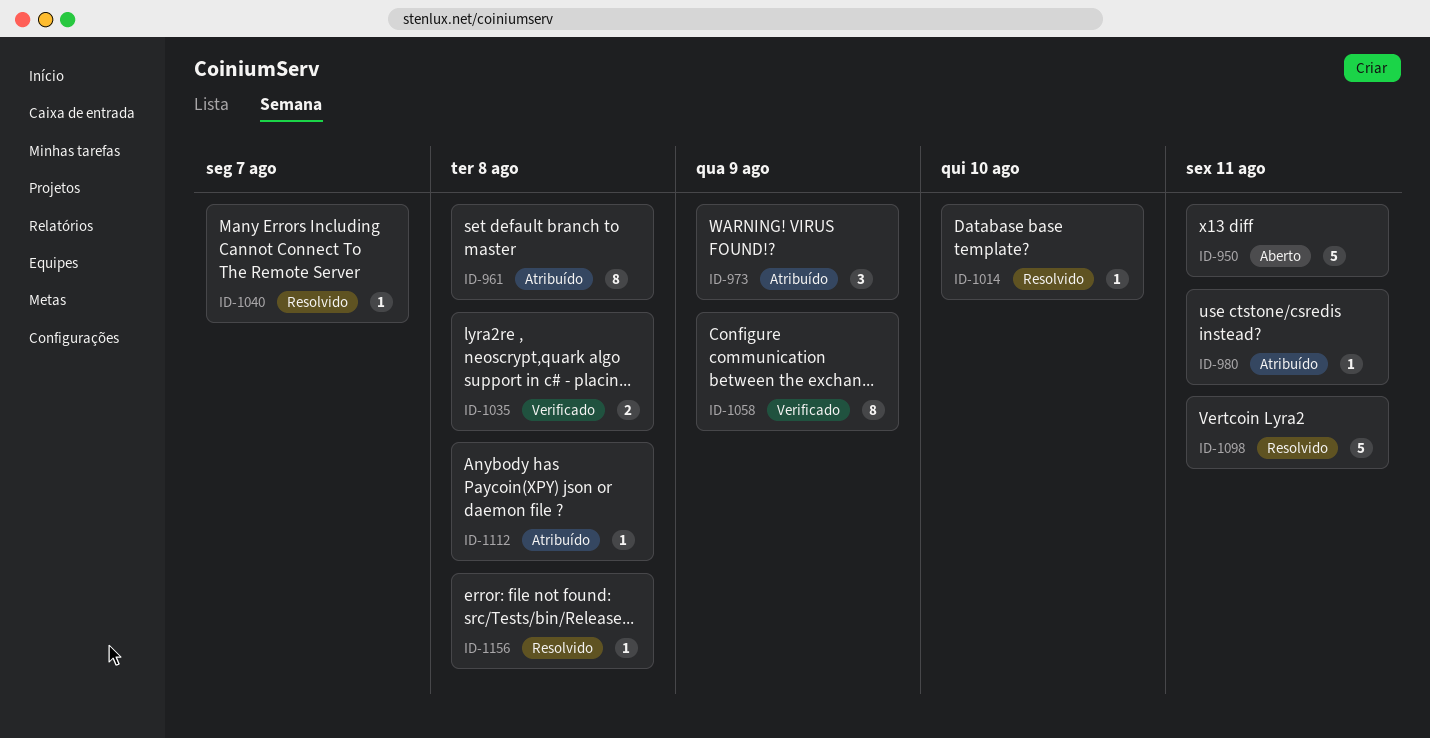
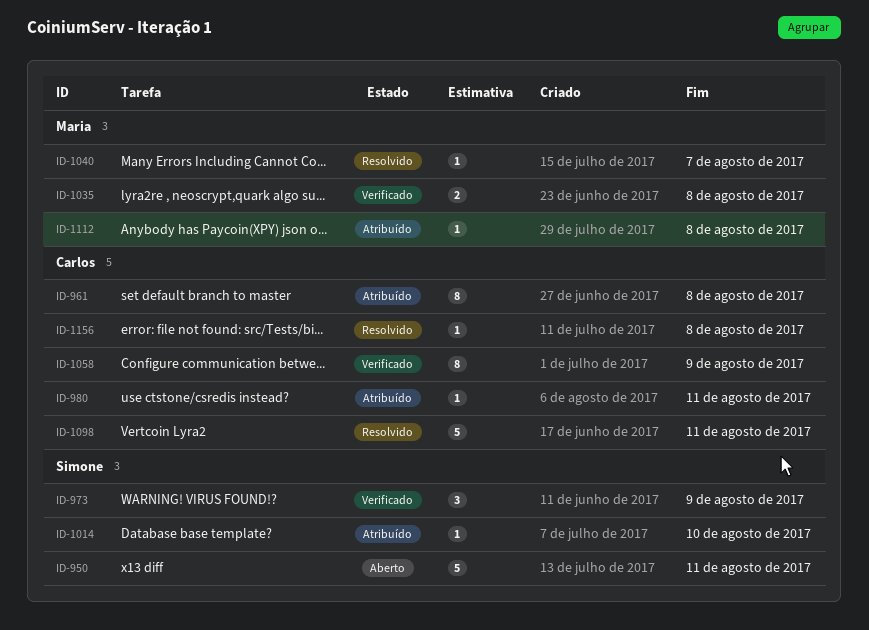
ID-973, status: Atribuído -> Verificado
ID-1014, status: Resolvido -> Atribuído

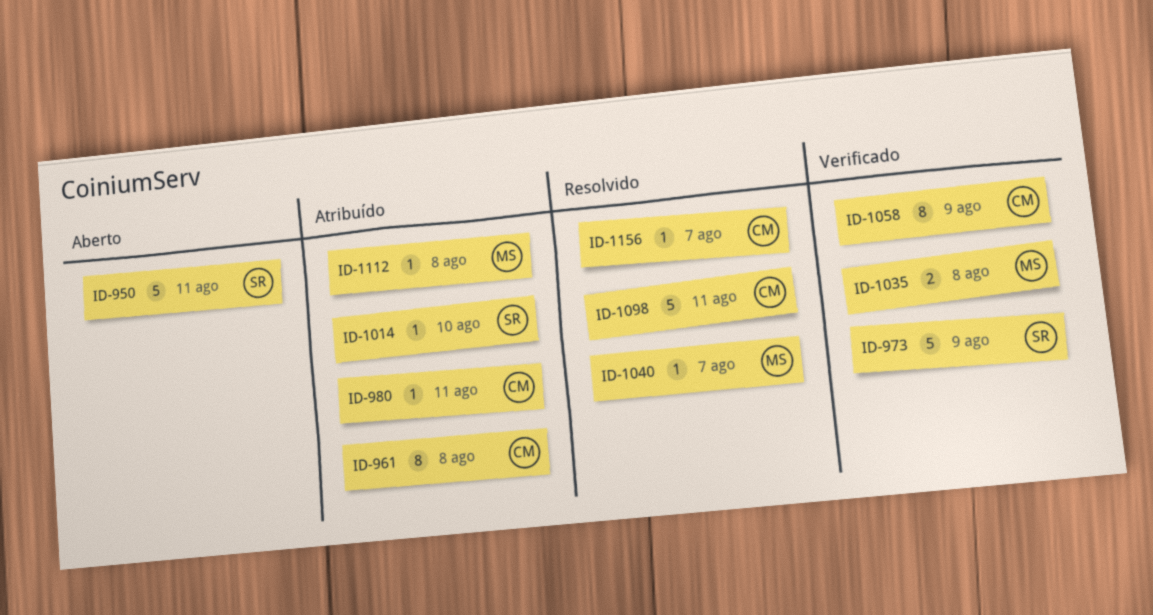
ID-973, estimate: 3 -> 5
ID-1156, due: Aug 8 -> Aug 7

